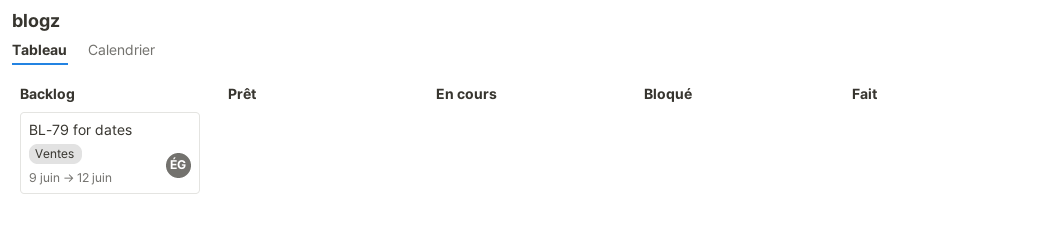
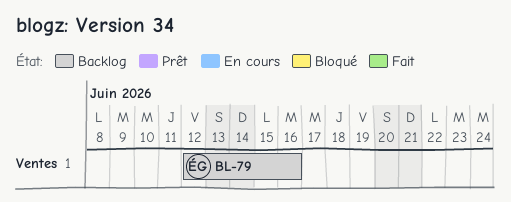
BL-79, start: Jun 9 -> Jun 12
BL-79, due: Jun 12 -> Jun 16

